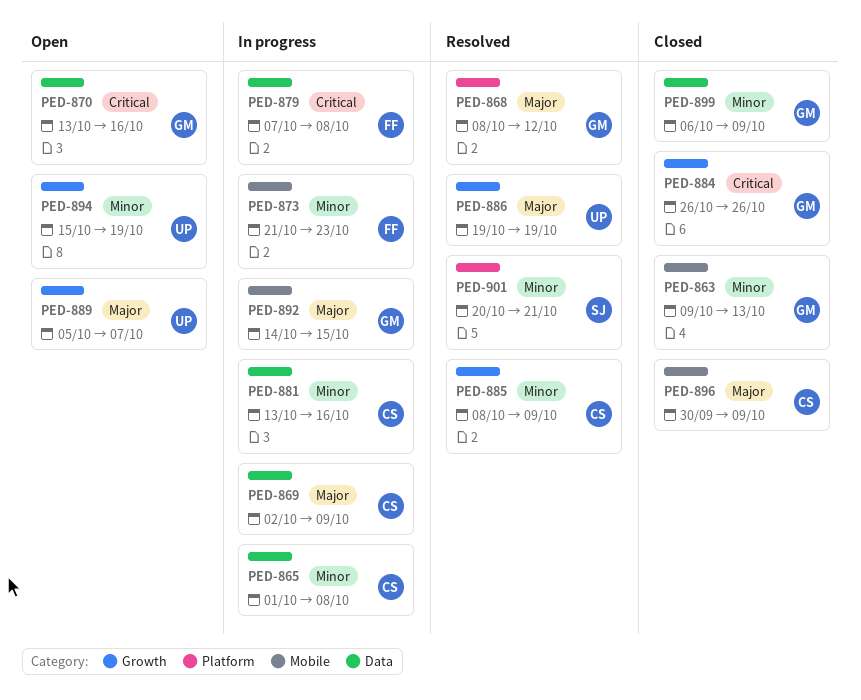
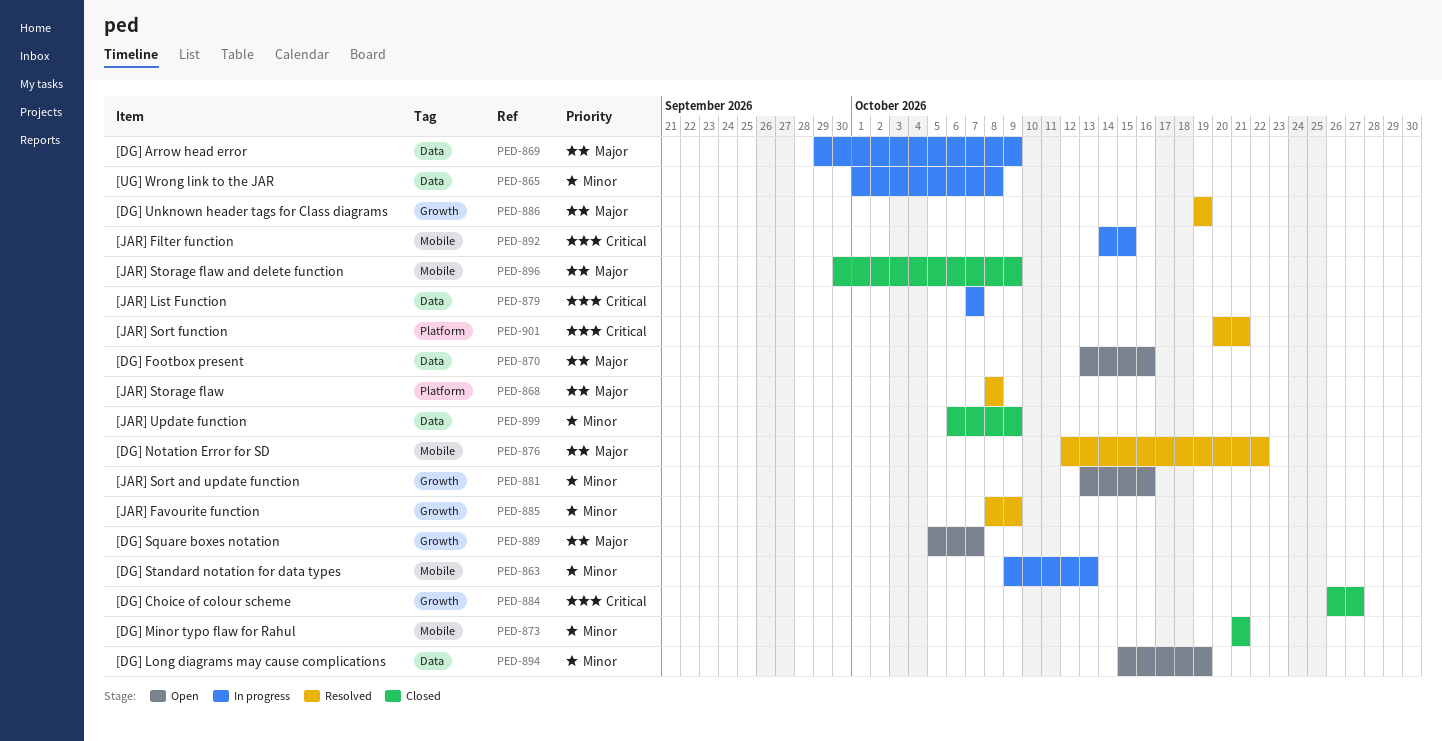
PED-863, status: Closed -> In progress
PED-868, due: Oct 12 -> Oct 8
PED-869, start: Oct 2 -> Sep 29
PED-870, priority: Critical -> Major
PED-873, status: In progress -> Closed
PED-873, due: Oct 23 -> Oct 21
PED-876: none -> present
PED-879, due: Oct 8 -> Oct 7
PED-881, status: In progress -> Open
PED-881, label: Data -> Growth
PED-884, due: Oct 26 -> Oct 27
PED-892, priority: Major -> Critical
PED-894, label: Growth -> Data
PED-901, priority: Minor -> Critical

